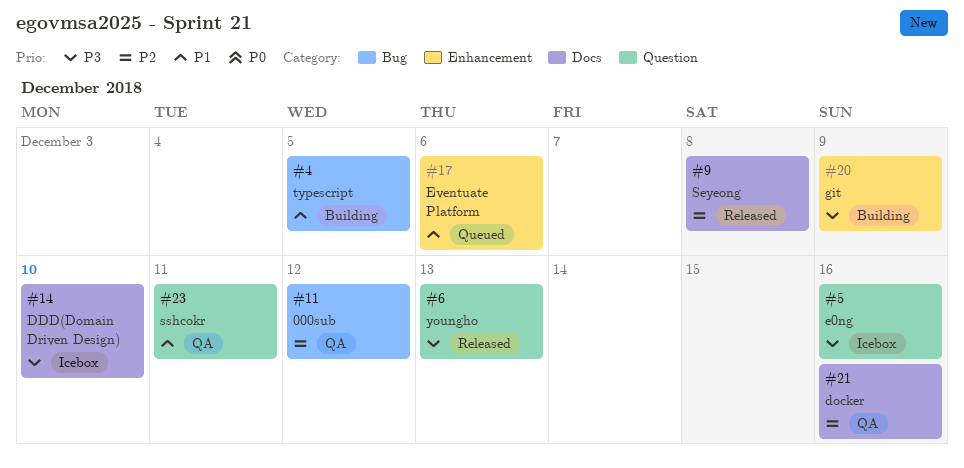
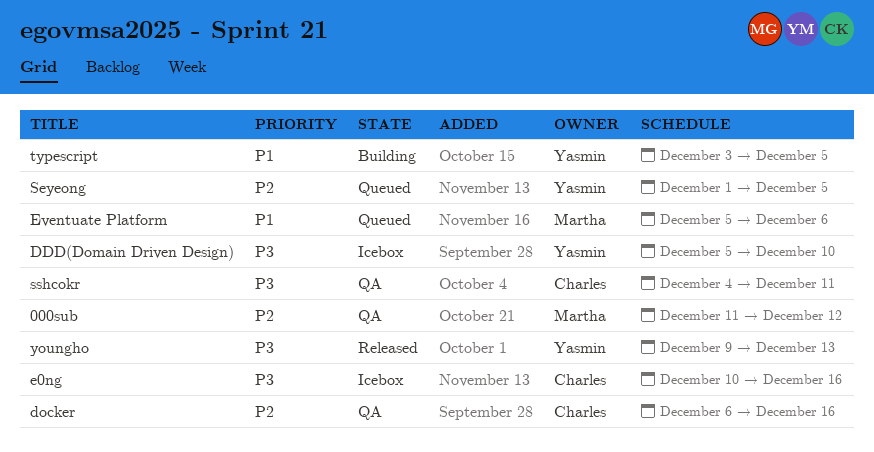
git: present -> none
Seyeong, status: Released -> Queued
Seyeong, due: Dec 8 -> Dec 5
sshcokr, priority: P1 -> P3

